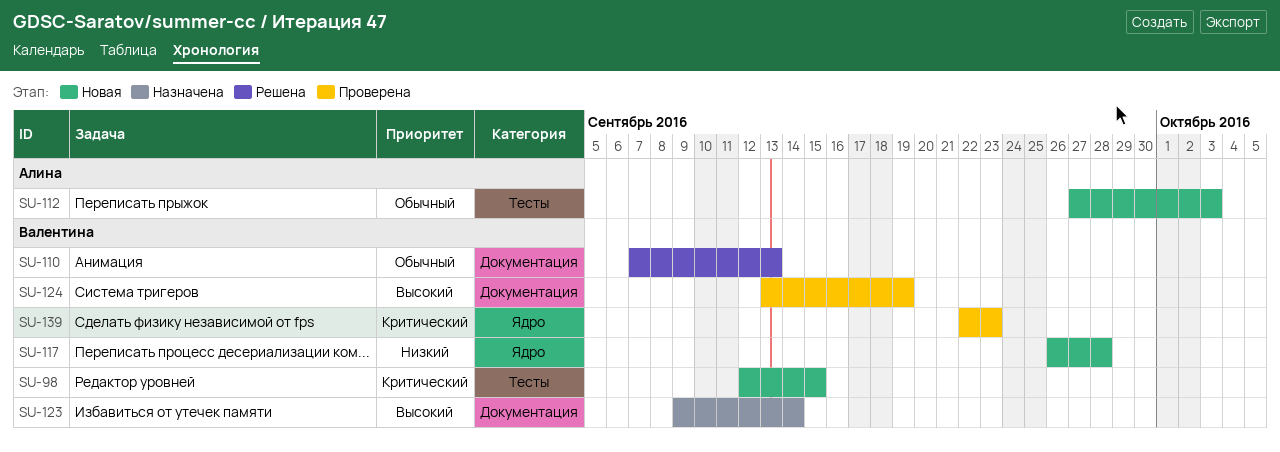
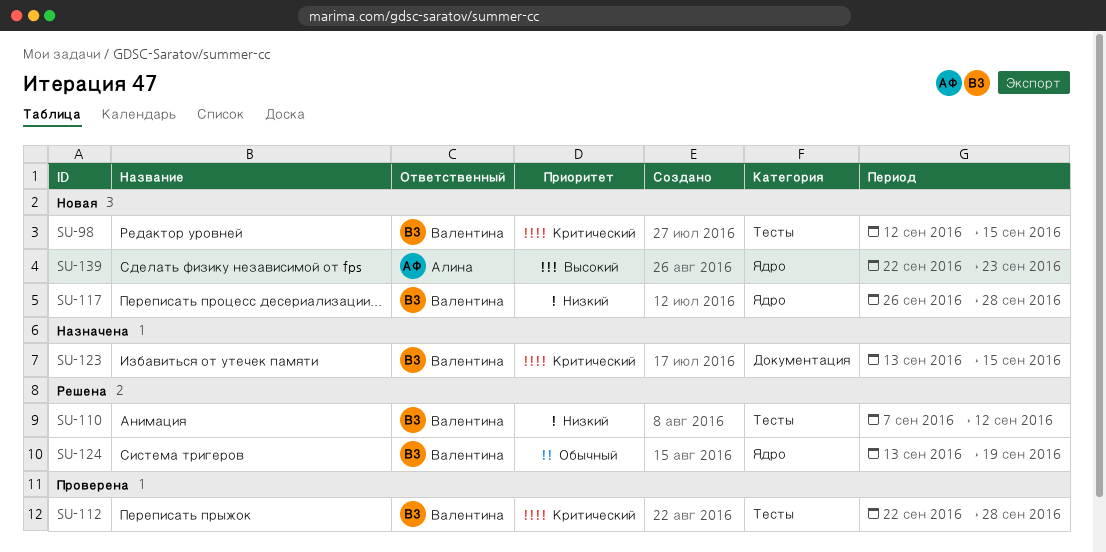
SU-110, priority: Обычный -> Низкий
SU-110, label: Документация -> Тесты
SU-110, due: Sep 13 -> Sep 12
SU-112, status: Новая -> Проверена
SU-112, owner: Алина -> Валентина
SU-112, priority: Обычный -> Критический
SU-112, start: Sep 27 -> Sep 22
SU-112, due: Oct 3 -> Sep 28
SU-123, priority: Высокий -> Критический
SU-123, start: Sep 9 -> Sep 13
SU-123, due: Sep 14 -> Sep 15
SU-124, status: Проверена -> Решена
SU-124, priority: Высокий -> Обычный
SU-124, label: Документация -> Ядро
SU-139, status: Проверена -> Новая
SU-139, owner: Валентина -> Алина
SU-139, priority: Критический -> Высокий

